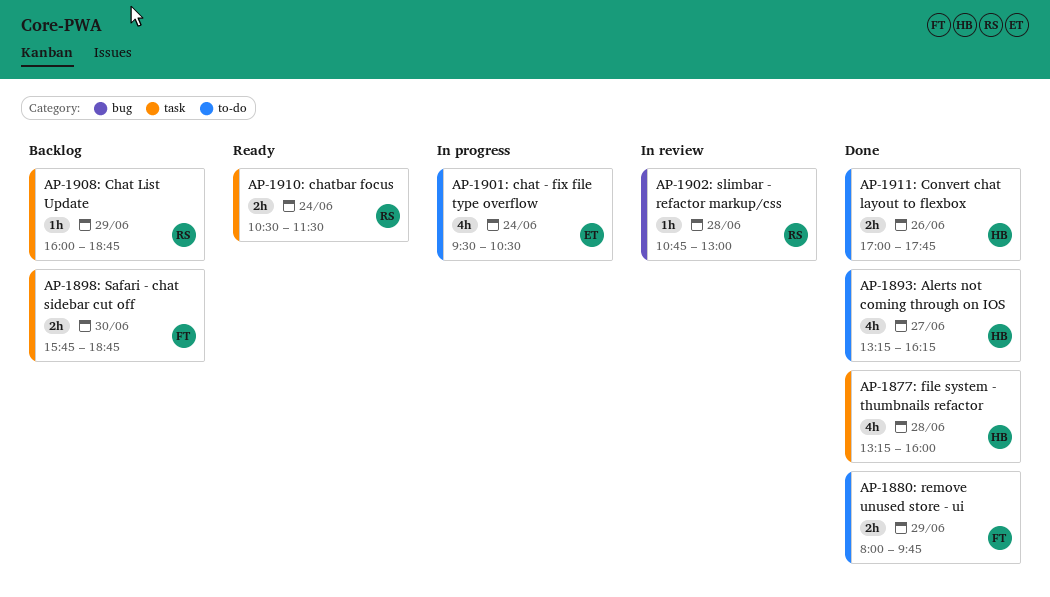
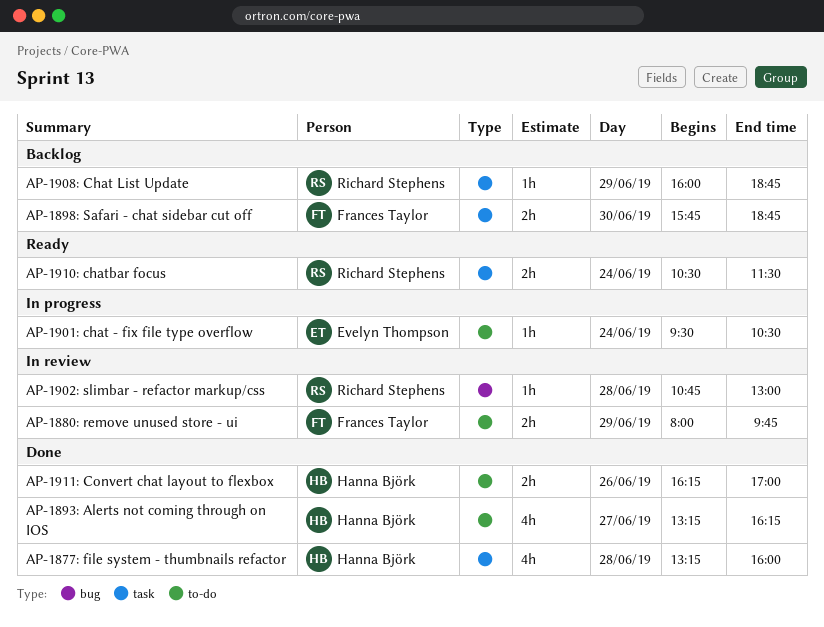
AP-1880: remove unused store - ui, status: Done -> In review
AP-1901: chat - fix file type overflow, estimate: 4h -> 1h
AP-1911: Convert chat layout to flexbox, begins: 17:00 -> 16:15
AP-1911: Convert chat layout to flexbox, ends: 17:45 -> 17:00

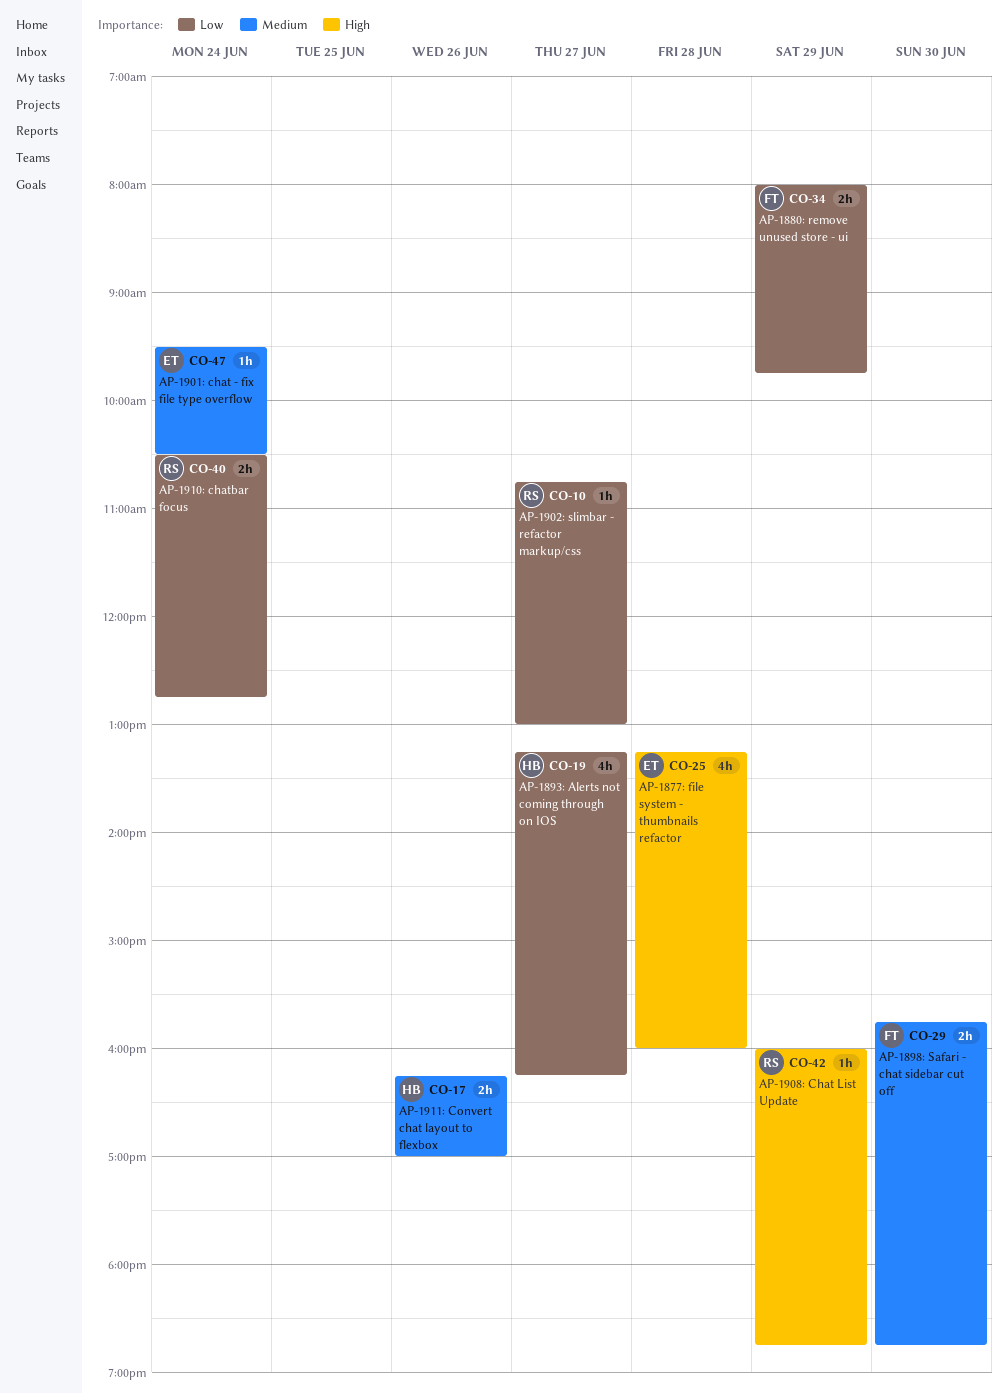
AP-1877: file system - thumbnails refactor, owner: Hanna Björk -> Evelyn Thompson
AP-1902: slimbar - refactor markup/css, day: Jun 28 -> Jun 27
AP-1910: chatbar focus, ends: 11:30 -> 12:45

